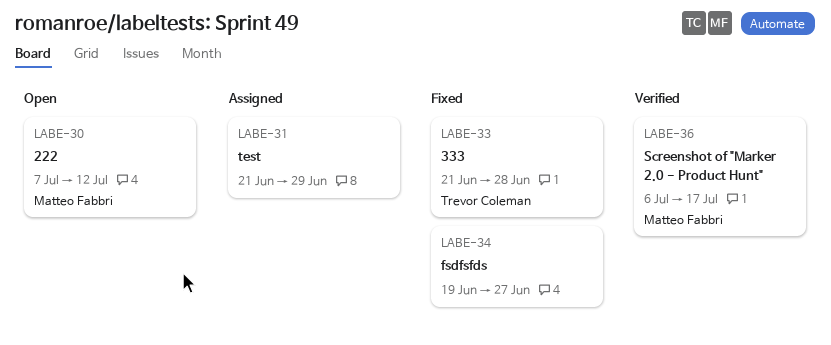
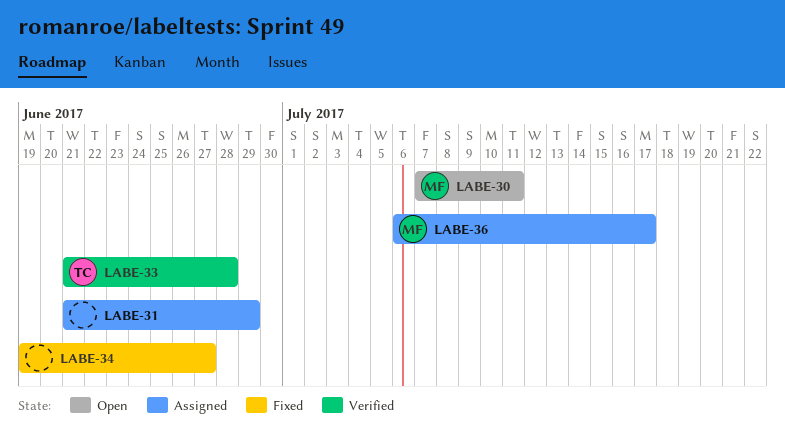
LABE-30, due: Jul 12 -> Jul 11
LABE-33, status: Fixed -> Verified
LABE-36, status: Verified -> Assigned

